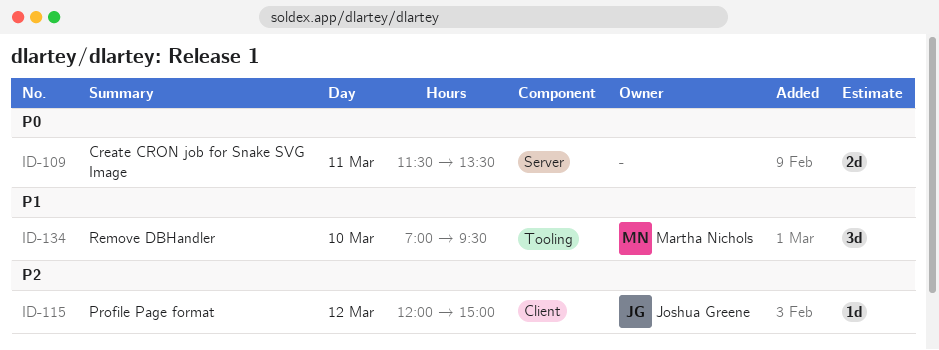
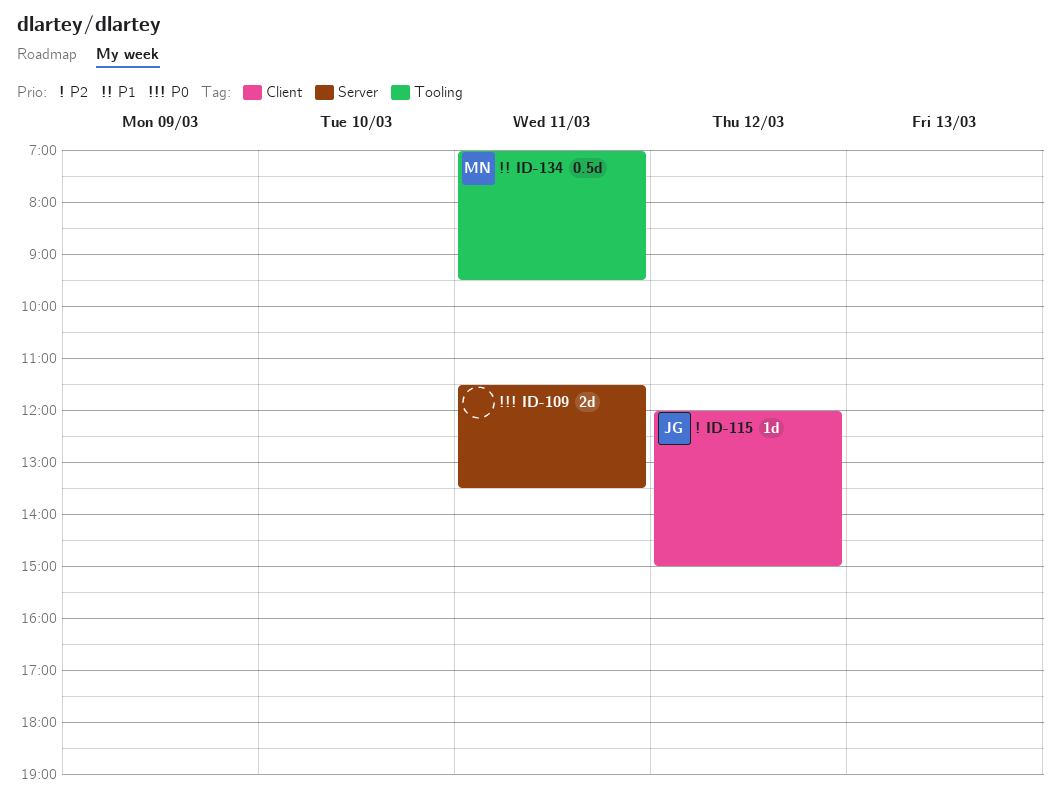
ID-134, estimate: 3d -> 0.5d
ID-134, day: Mar 10 -> Mar 11

